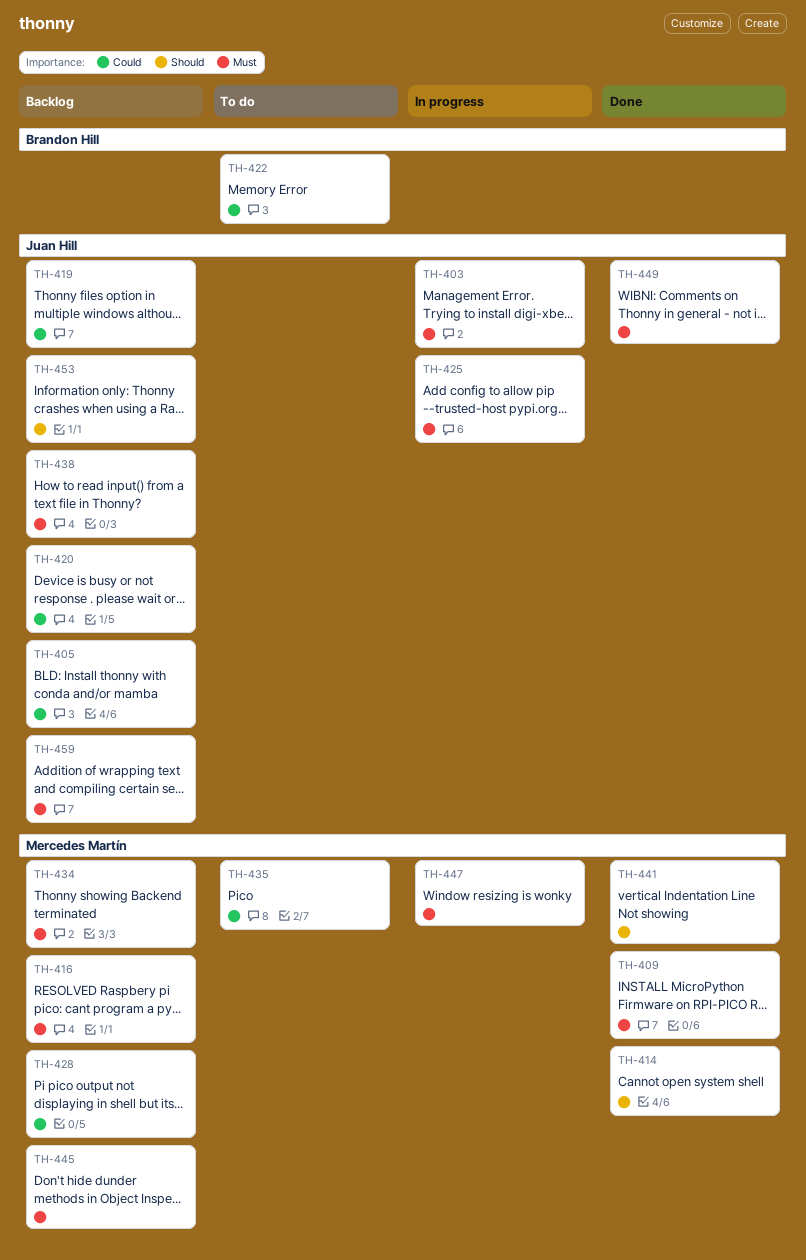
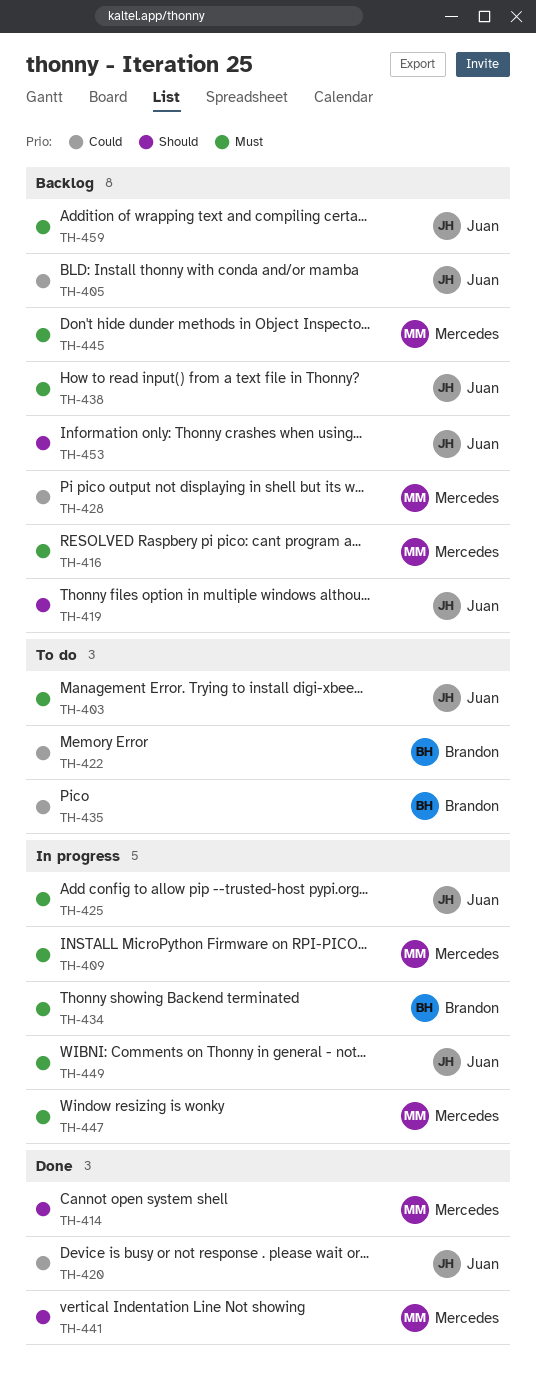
TH-403, status: In progress -> To do
TH-409, status: Done -> In progress
TH-419, priority: Could -> Should
TH-420, status: Backlog -> Done
TH-434, status: Backlog -> In progress
TH-434, owner: Mercedes Martín -> Brandon Hill
TH-435, owner: Mercedes Martín -> Brandon Hill
TH-449, status: Done -> In progress

